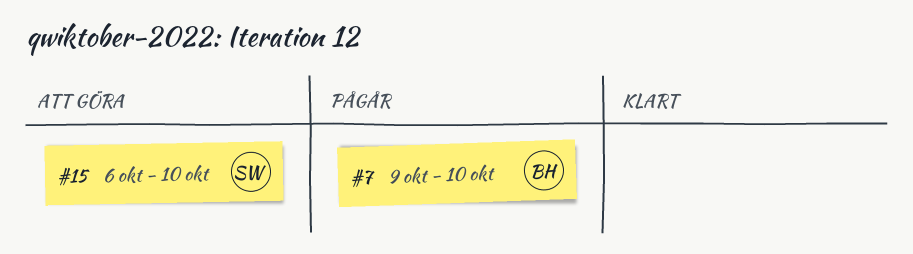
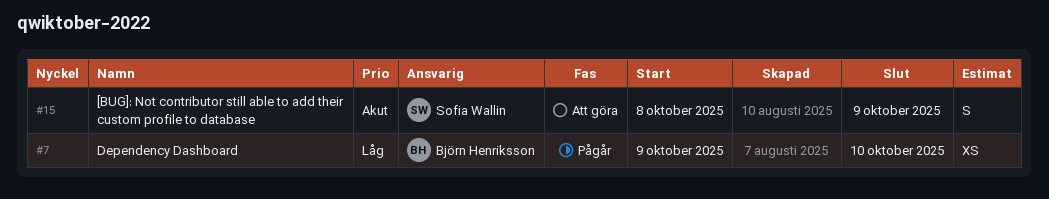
#15, start: Oct 6 -> Oct 8
#15, due: Oct 10 -> Oct 9

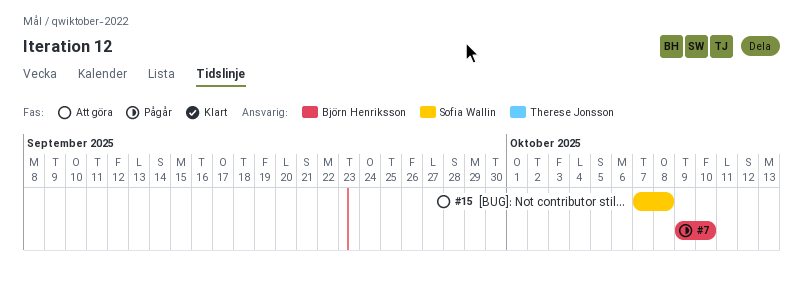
#15, start: Oct 8 -> Oct 7
#15, due: Oct 9 -> Oct 8

